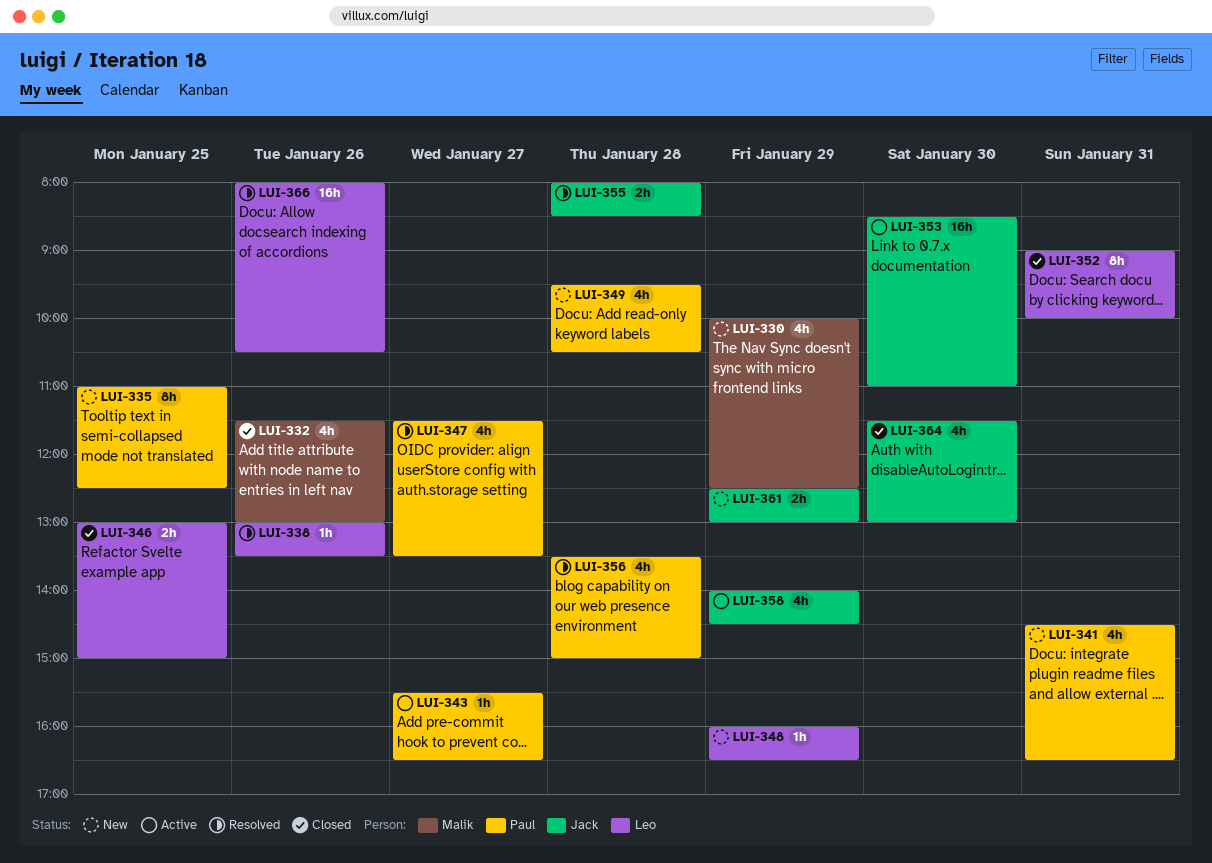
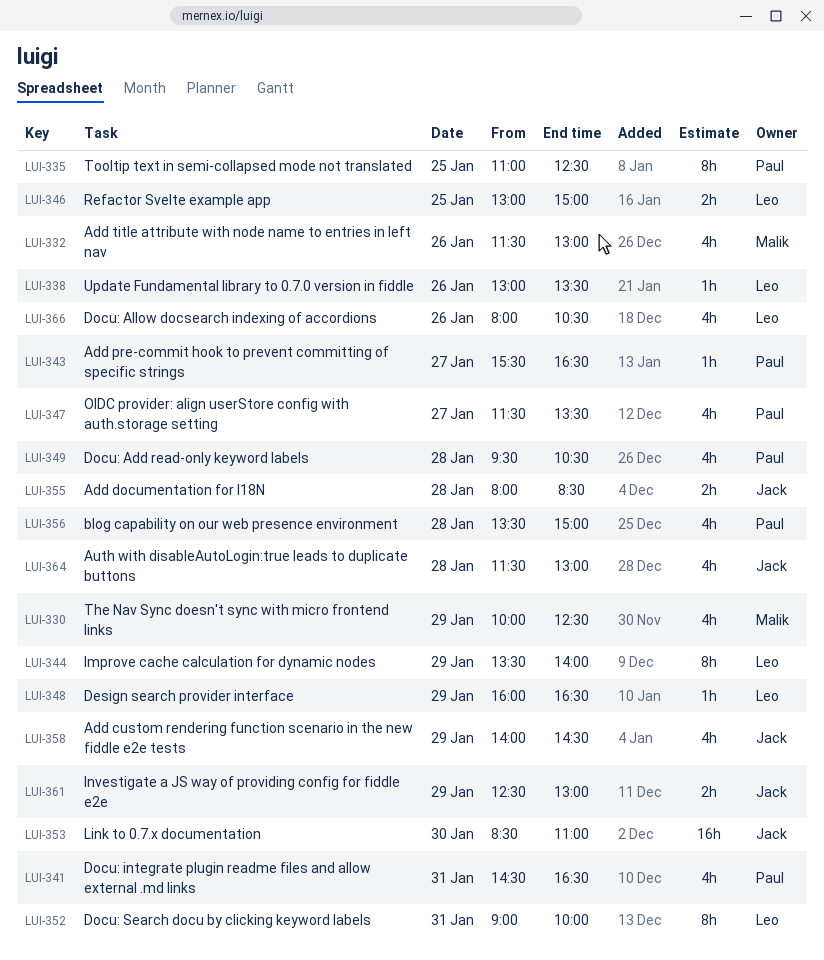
LUI-344: none -> present
LUI-364, day: Jan 30 -> Jan 28
LUI-366, estimate: 16h -> 4h

